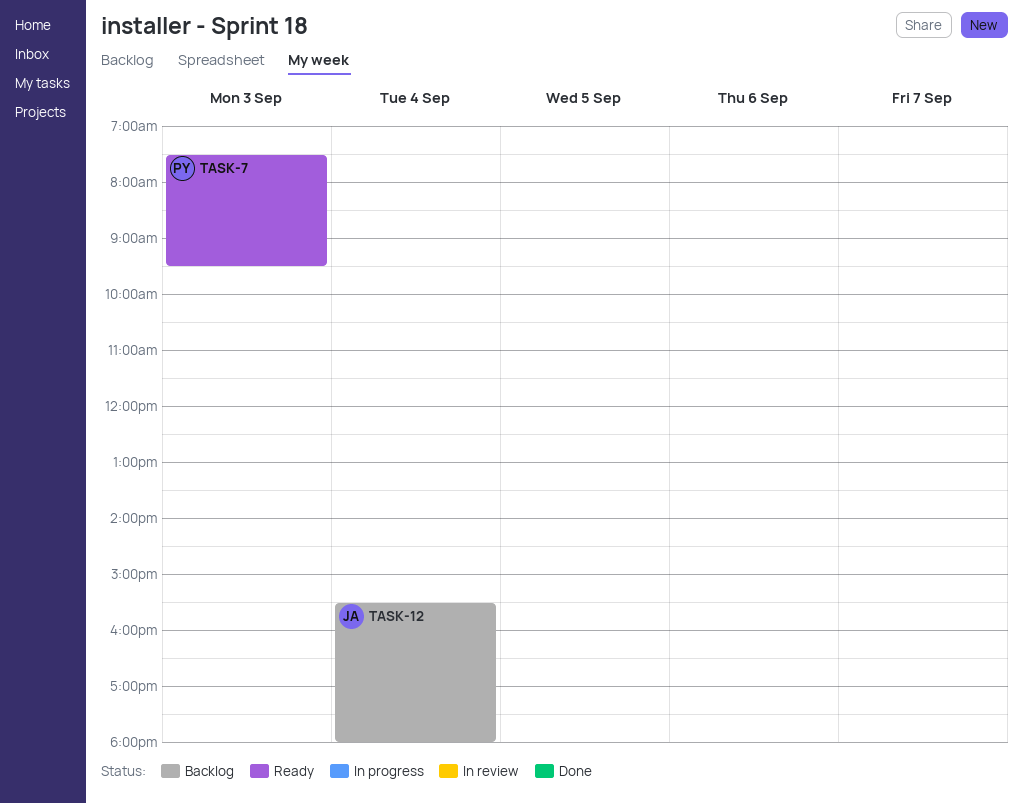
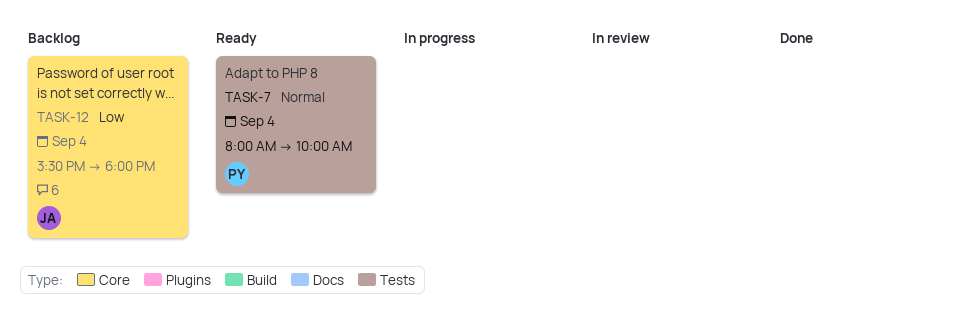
TASK-7, day: Sep 3 -> Sep 4
TASK-7, begins: 07:30 -> 08:00
TASK-7, ends: 09:30 -> 10:00

